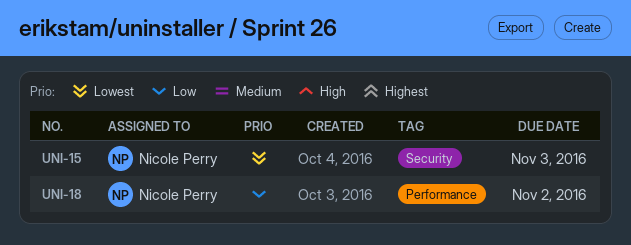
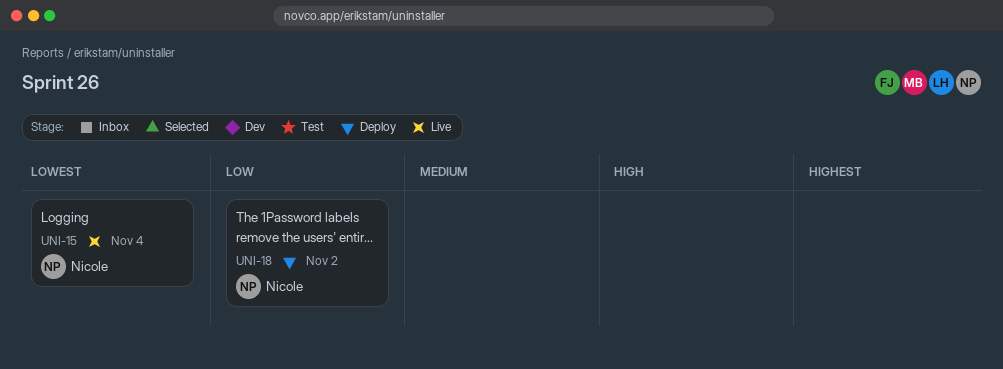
UNI-15, due: Nov 3 -> Nov 4

